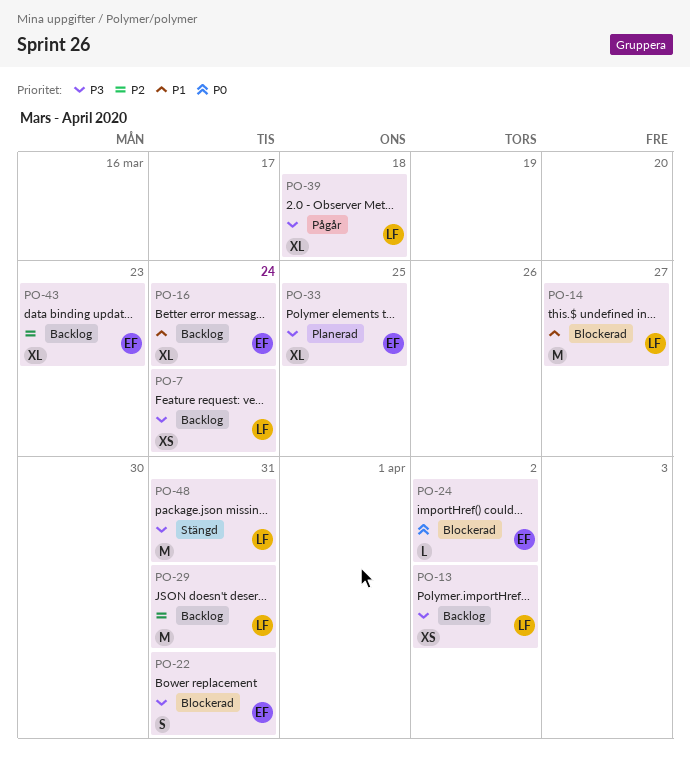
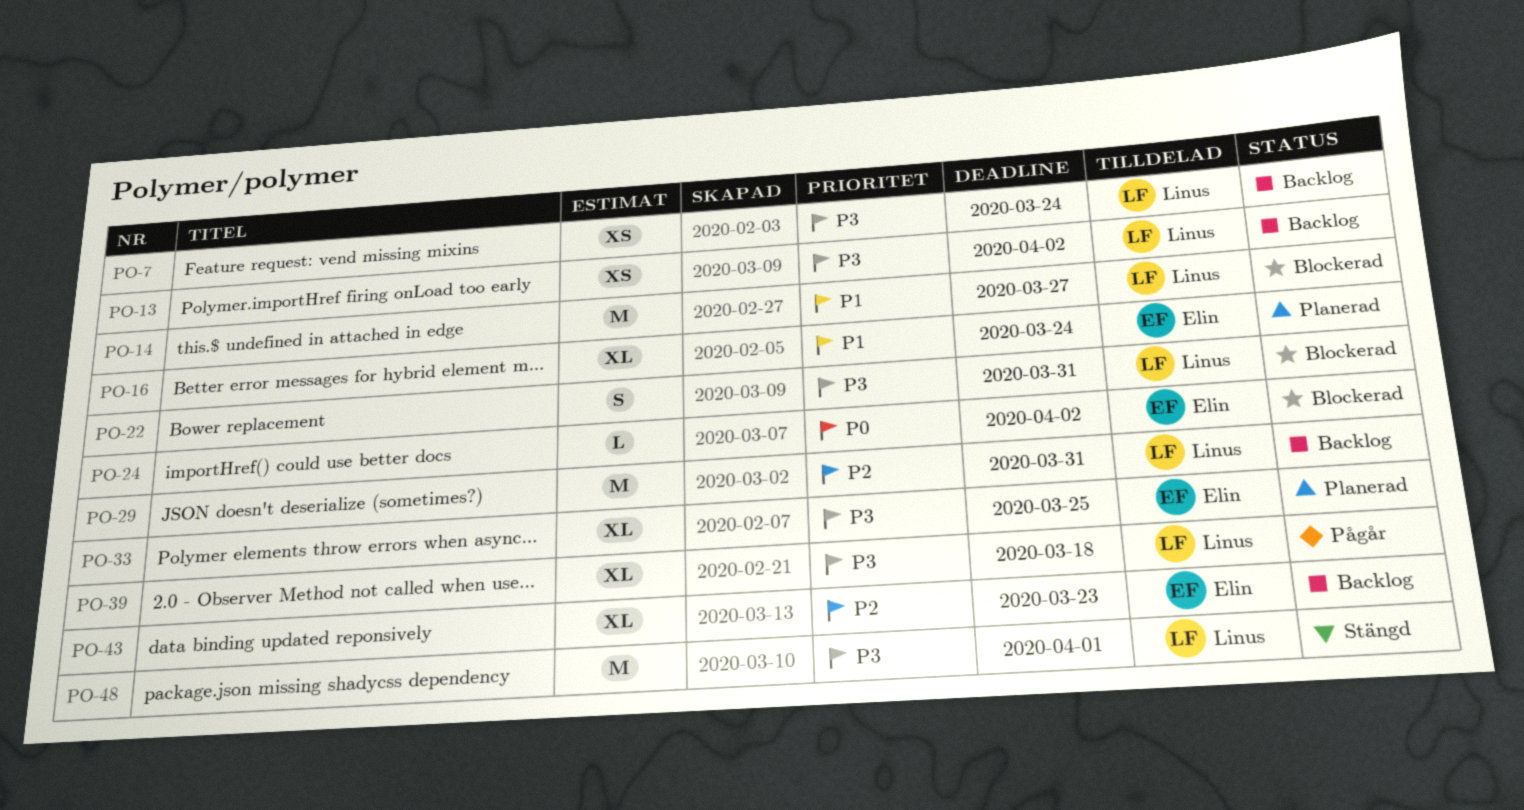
PO-16, status: Backlog -> Planerad
PO-22, owner: Elin -> Linus
PO-48, due: Mar 31 -> Apr 1

